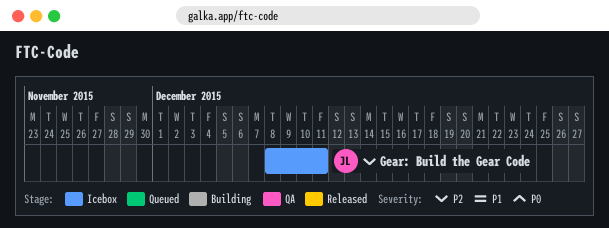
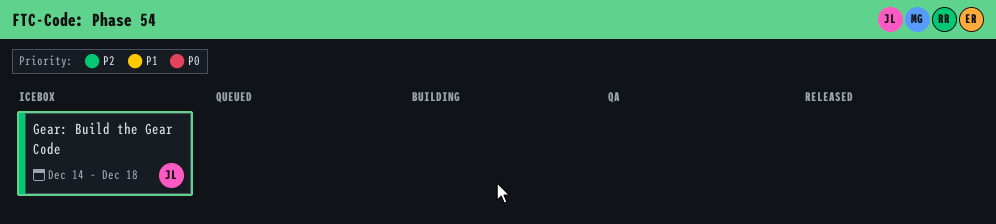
Gear: Build the Gear Code, start: Dec 8 -> Dec 14
Gear: Build the Gear Code, due: Dec 11 -> Dec 18

